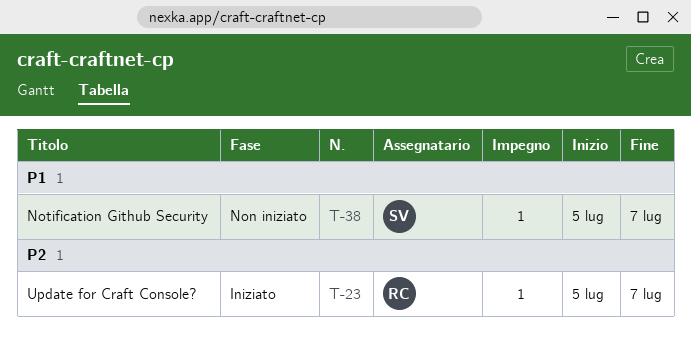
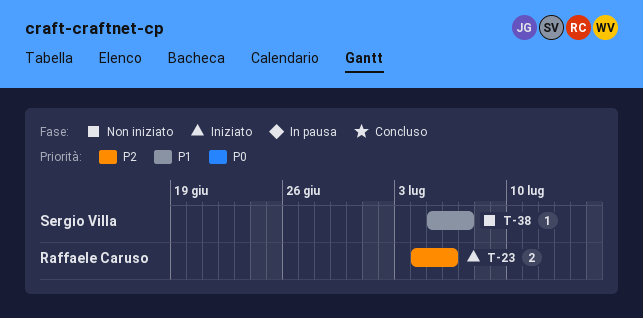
T-23, estimate: 1 -> 2
T-23, start: Jul 5 -> Jul 4
T-23, due: Jul 7 -> Jul 6

